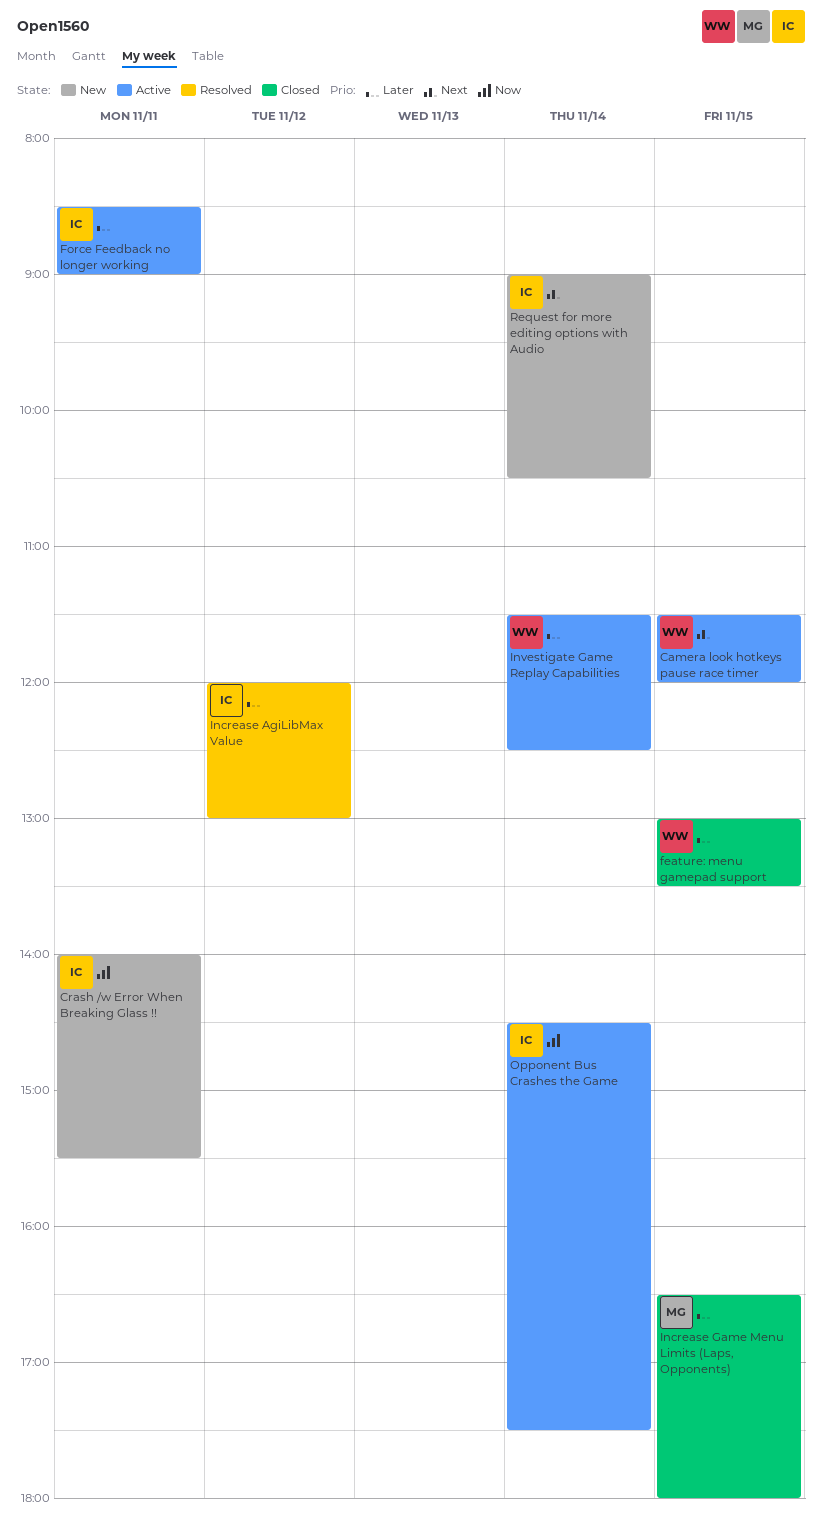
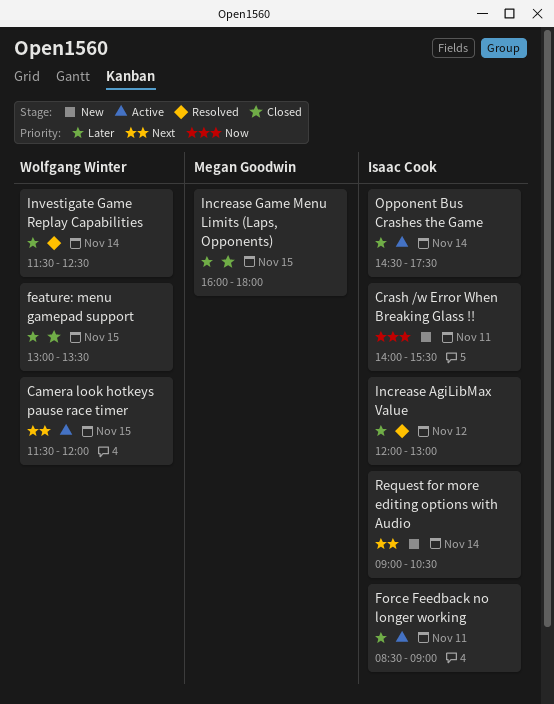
Increase Game Menu Limits (Laps, Opponents), begins: 16:30 -> 16:00
Investigate Game Replay Capabilities, status: Active -> Resolved
Opponent Bus Crashes the Game, priority: Now -> Later

